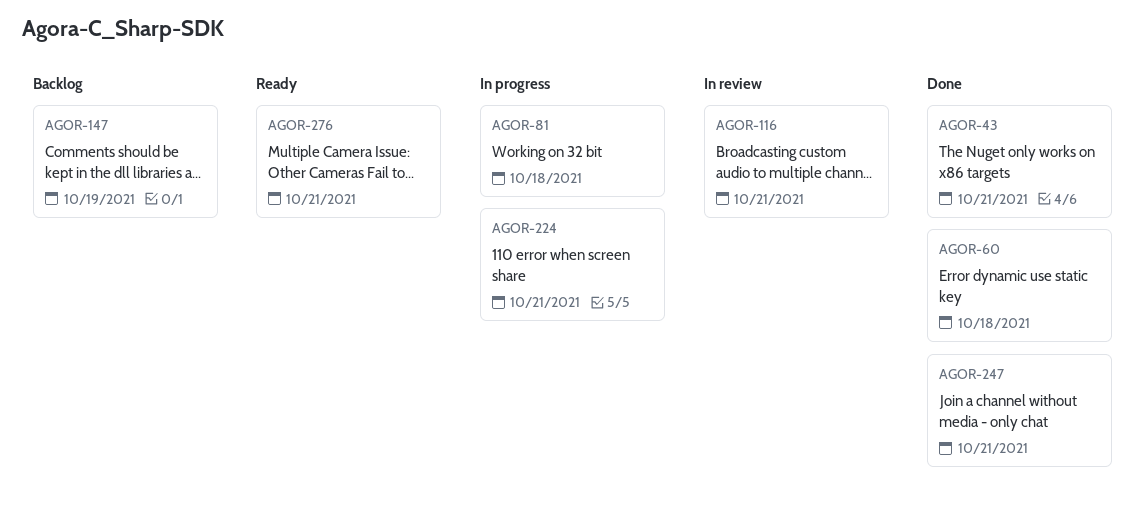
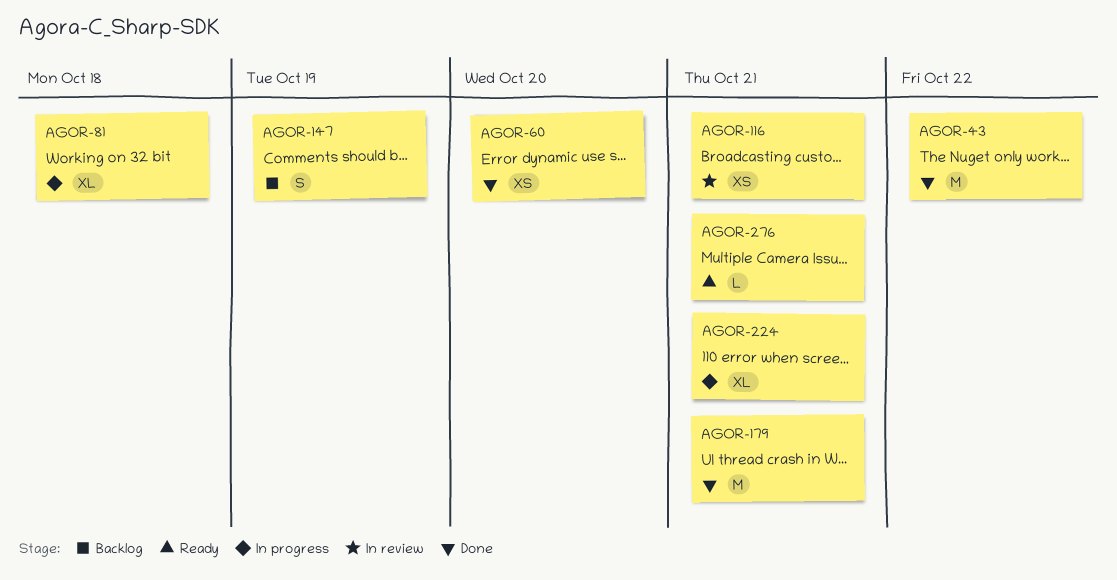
AGOR-43, due: Oct 21 -> Oct 22
AGOR-60, due: Oct 18 -> Oct 20
AGOR-179: none -> present
AGOR-247: present -> none

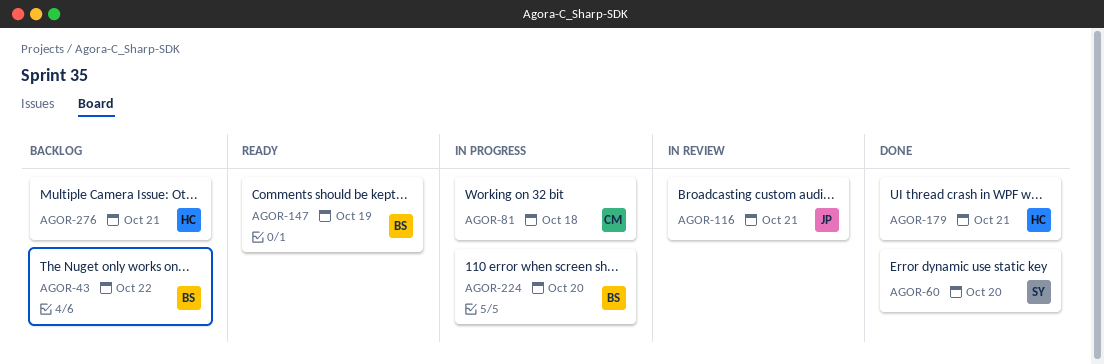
AGOR-43, status: Done -> Backlog
AGOR-147, status: Backlog -> Ready
AGOR-224, due: Oct 21 -> Oct 20
AGOR-276, status: Ready -> Backlog

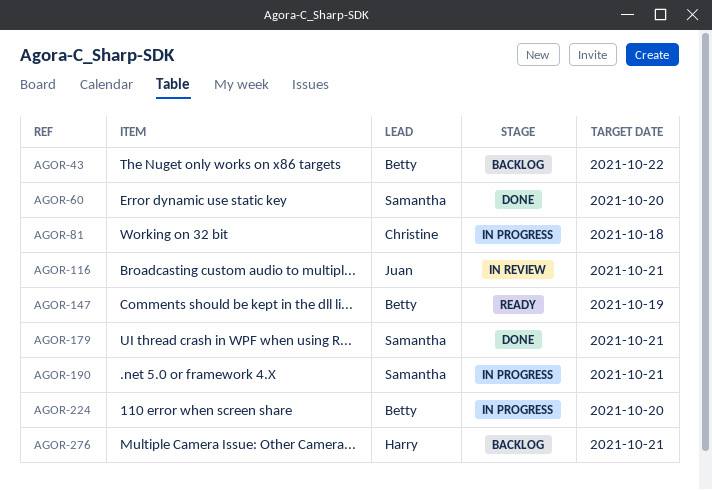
AGOR-179, owner: Harry -> Samantha
AGOR-190: none -> present

